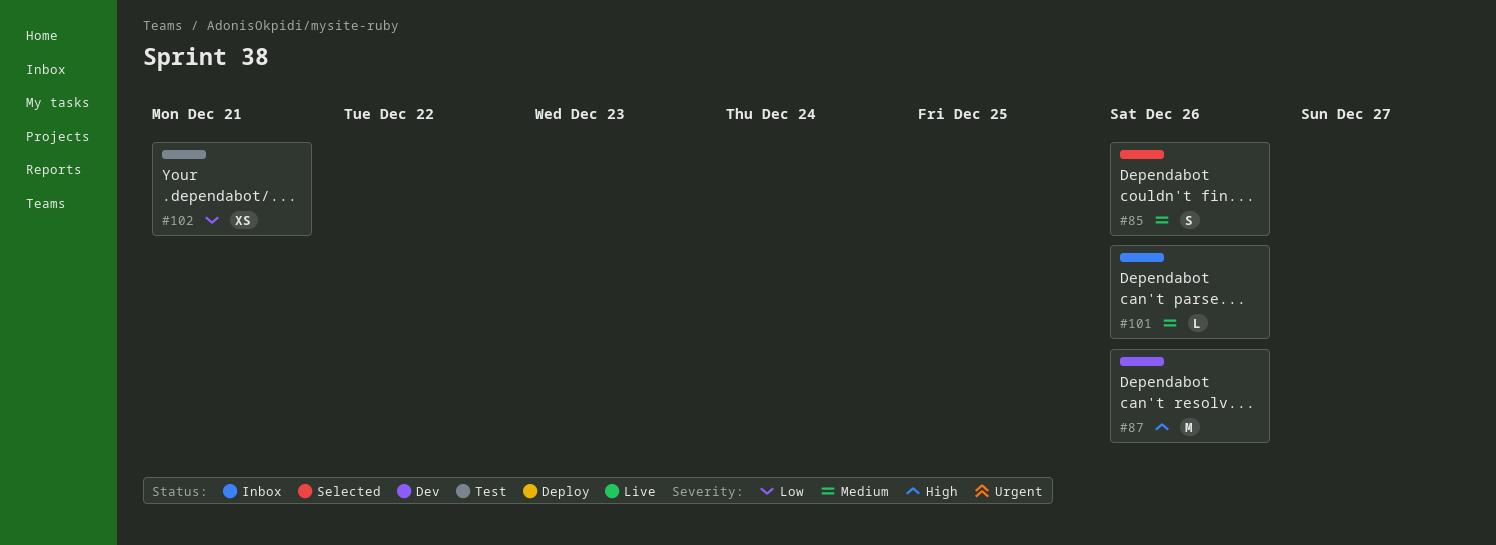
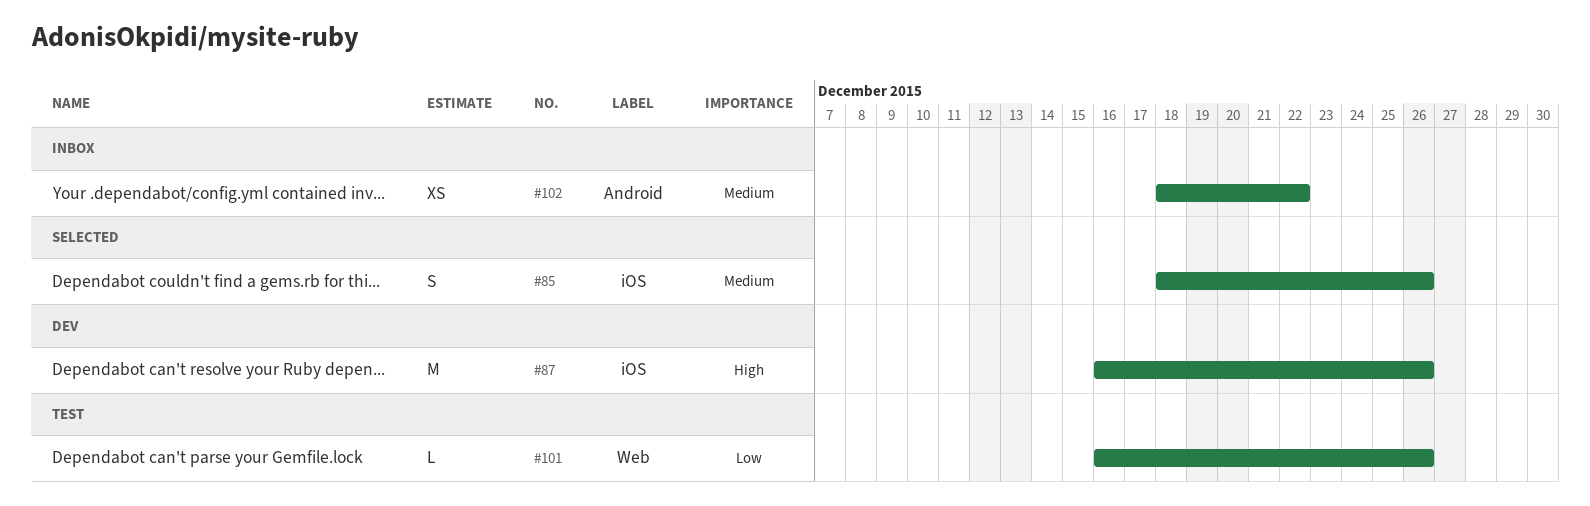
#101, status: Inbox -> Test
#101, priority: Medium -> Low
#102, status: Test -> Inbox
#102, priority: Low -> Medium
#102, due: Dec 21 -> Dec 22

